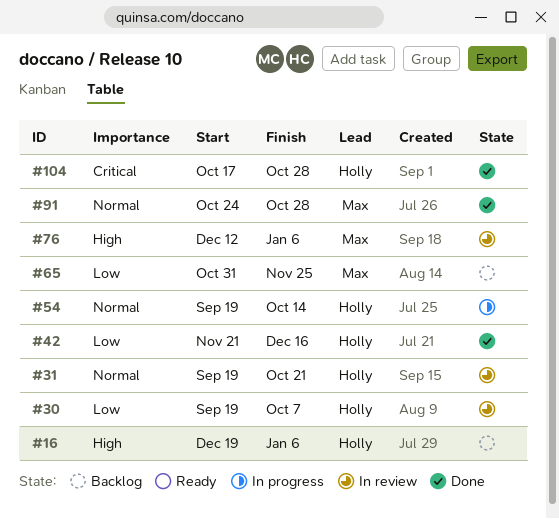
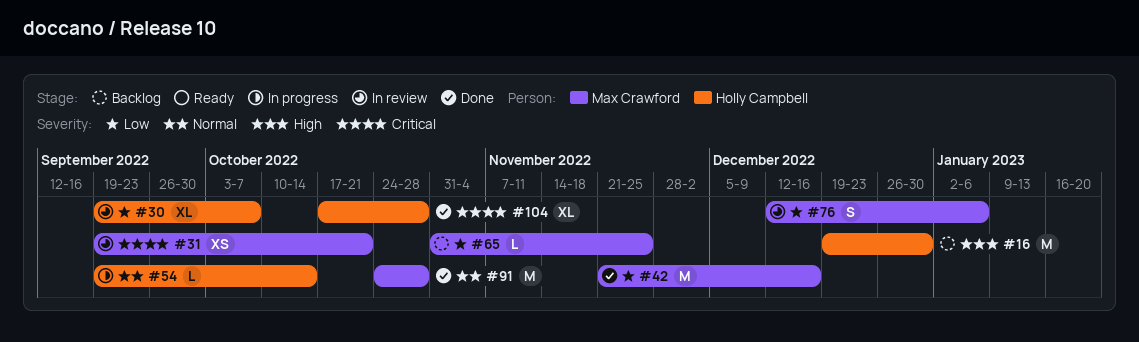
#16, due: Jan 6 -> Dec 30
#31, owner: Holly Campbell -> Max Crawford
#31, priority: Normal -> Critical
#42, owner: Holly Campbell -> Max Crawford
#76, priority: High -> Low

